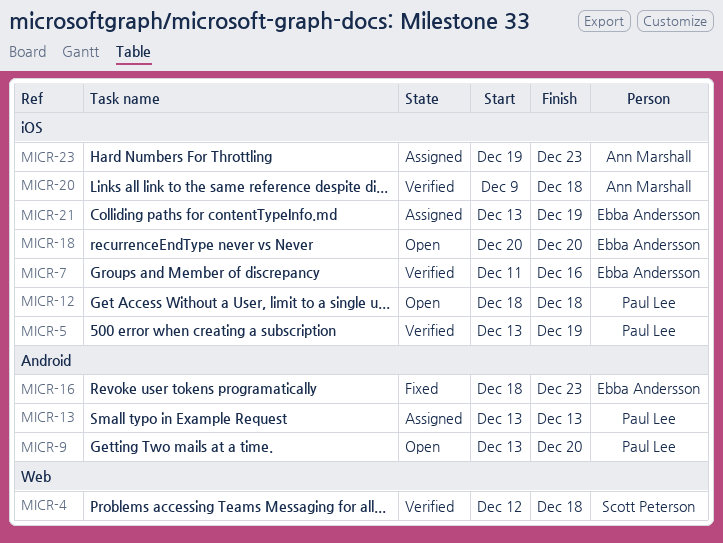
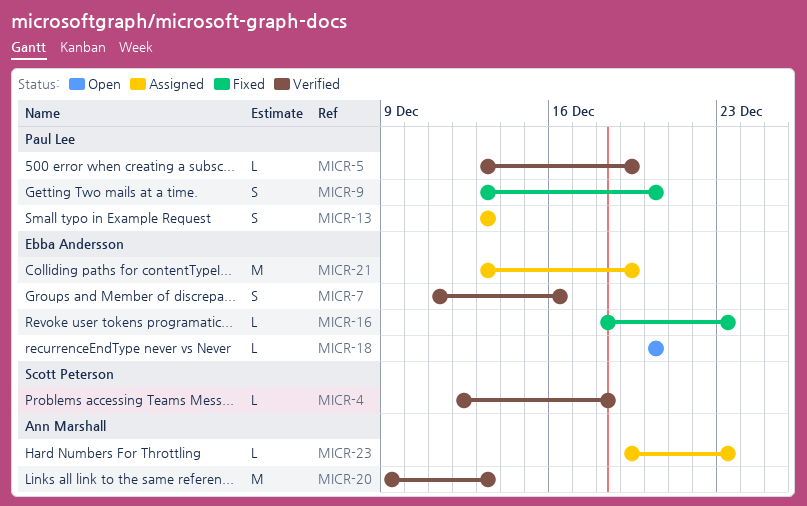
MICR-9, status: Open -> Fixed
MICR-12: present -> none
MICR-20, due: Dec 18 -> Dec 13

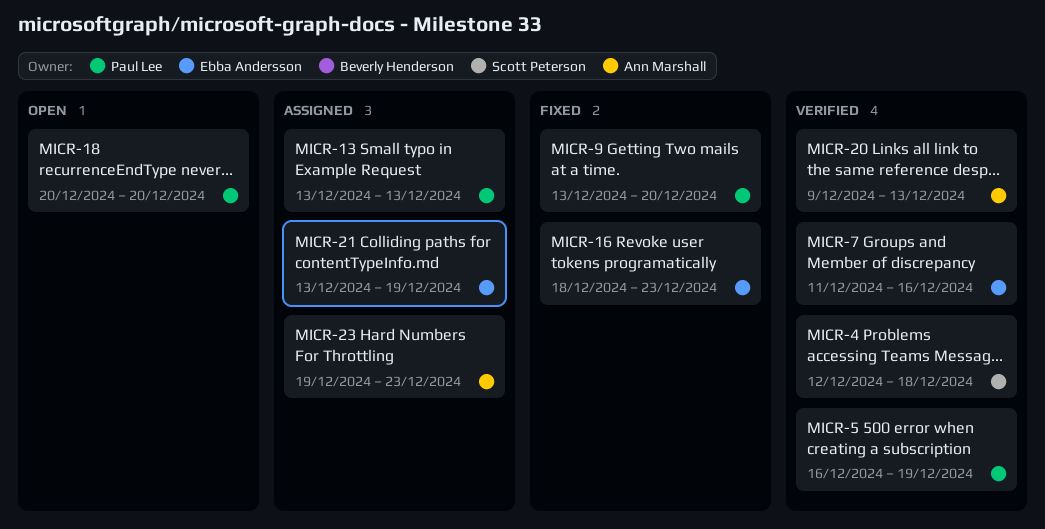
MICR-5, start: Dec 13 -> Dec 16
MICR-18, owner: Ebba Andersson -> Paul Lee

